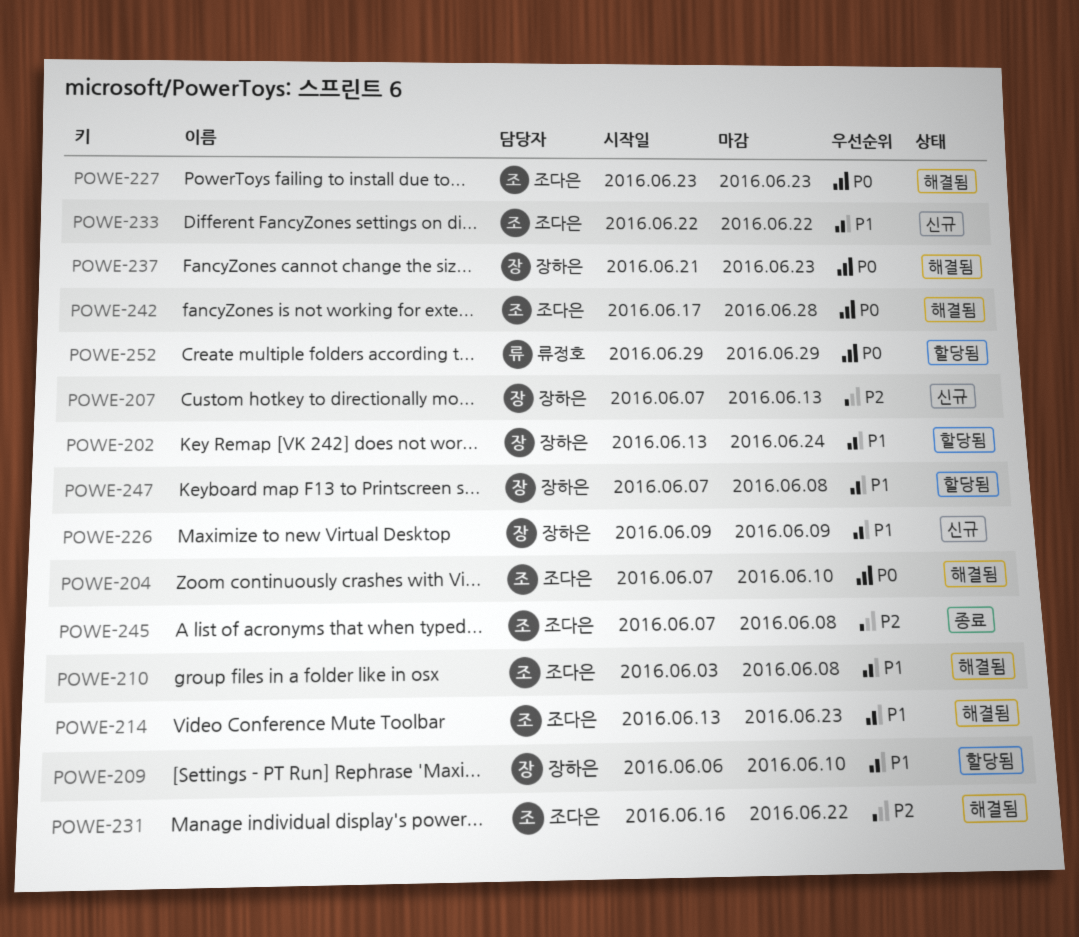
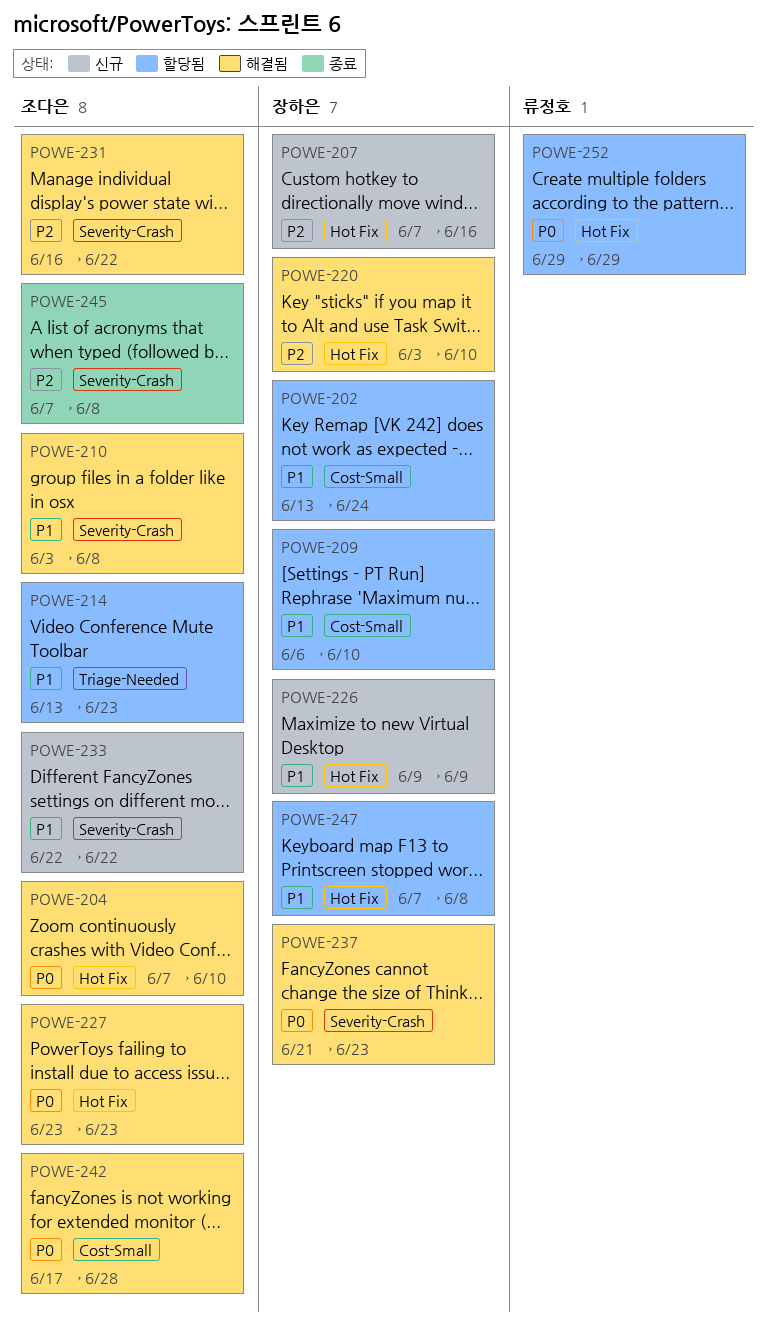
POWE-207, due: Jun 13 -> Jun 16
POWE-214, status: 해결됨 -> 할당됨
POWE-220: none -> present

